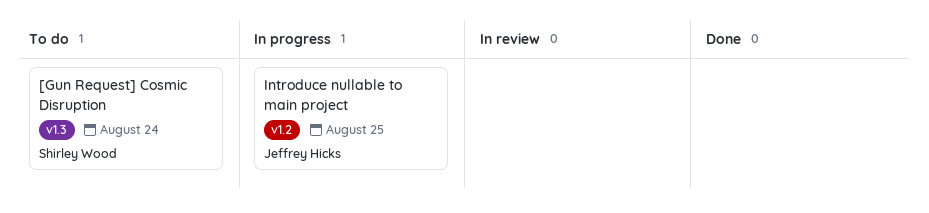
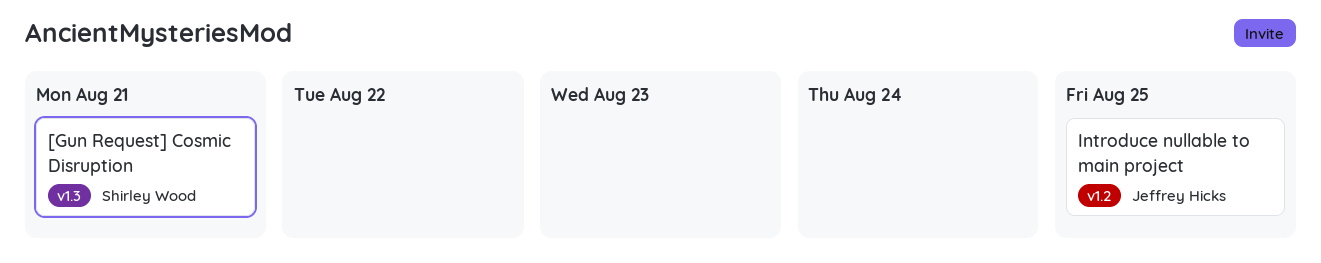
[Gun Request] Cosmic Disruption, due: Aug 24 -> Aug 21

